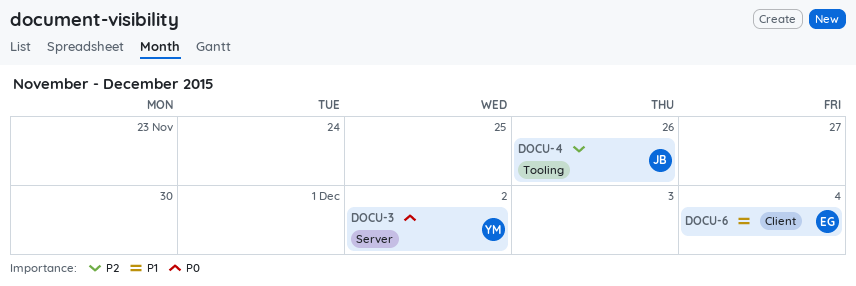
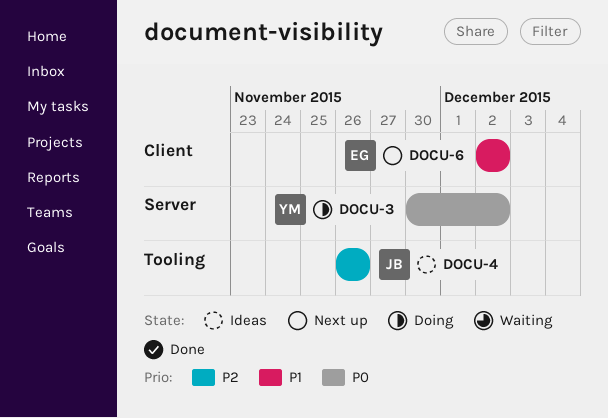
DOCU-6, due: Dec 4 -> Dec 2

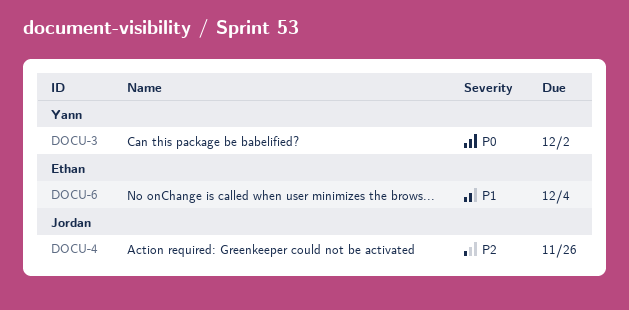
DOCU-6, due: Dec 2 -> Dec 4

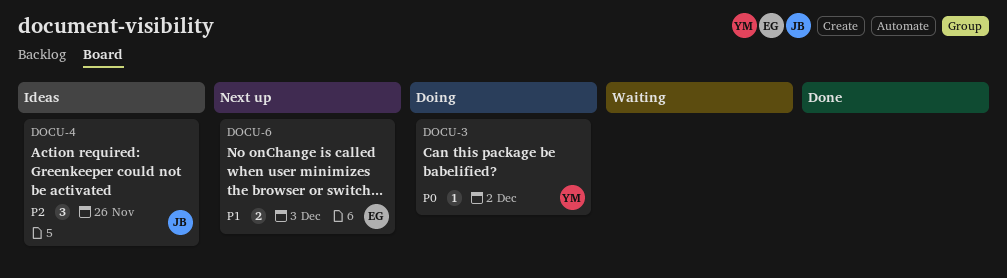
DOCU-6, due: Dec 4 -> Dec 3

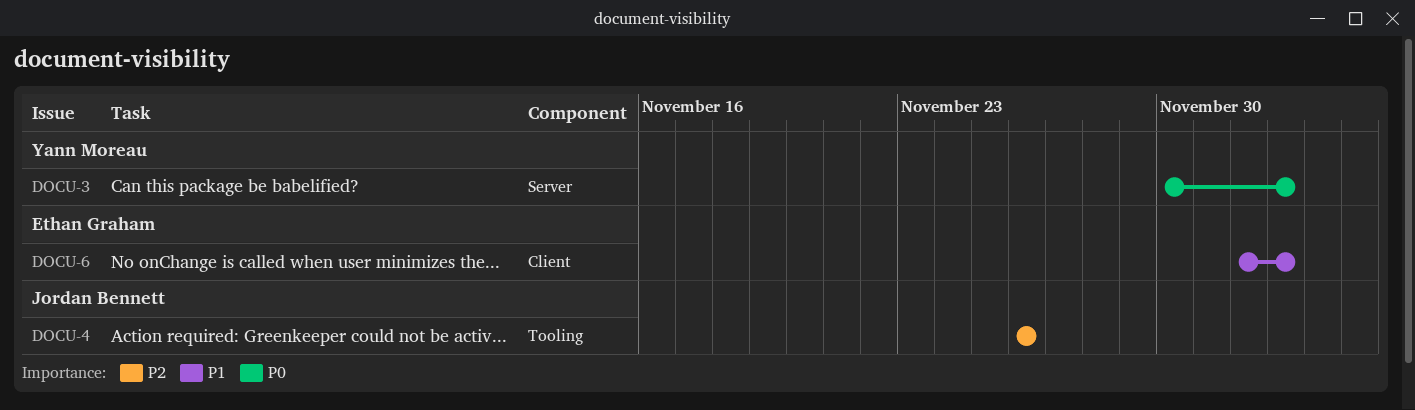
DOCU-3, due: Dec 2 -> Dec 3

